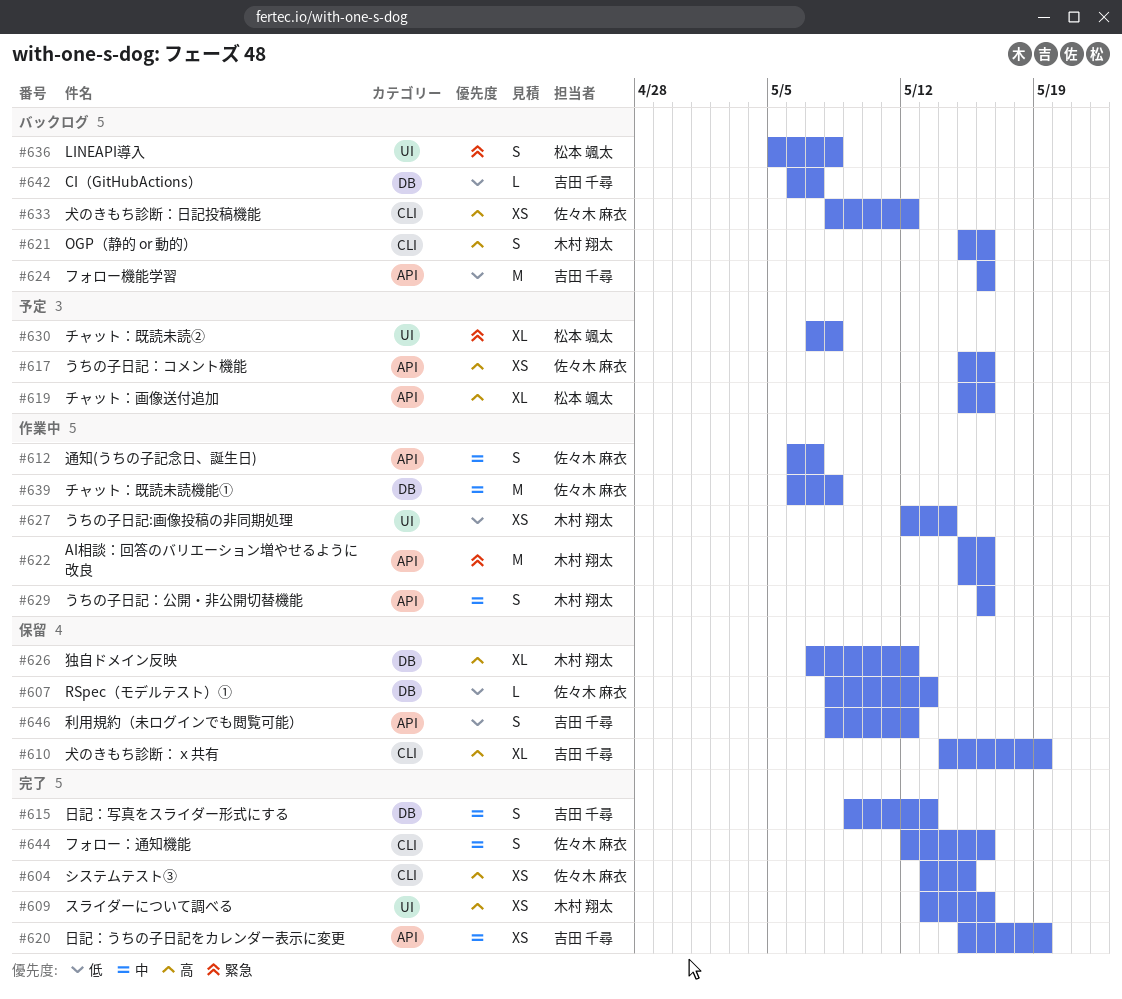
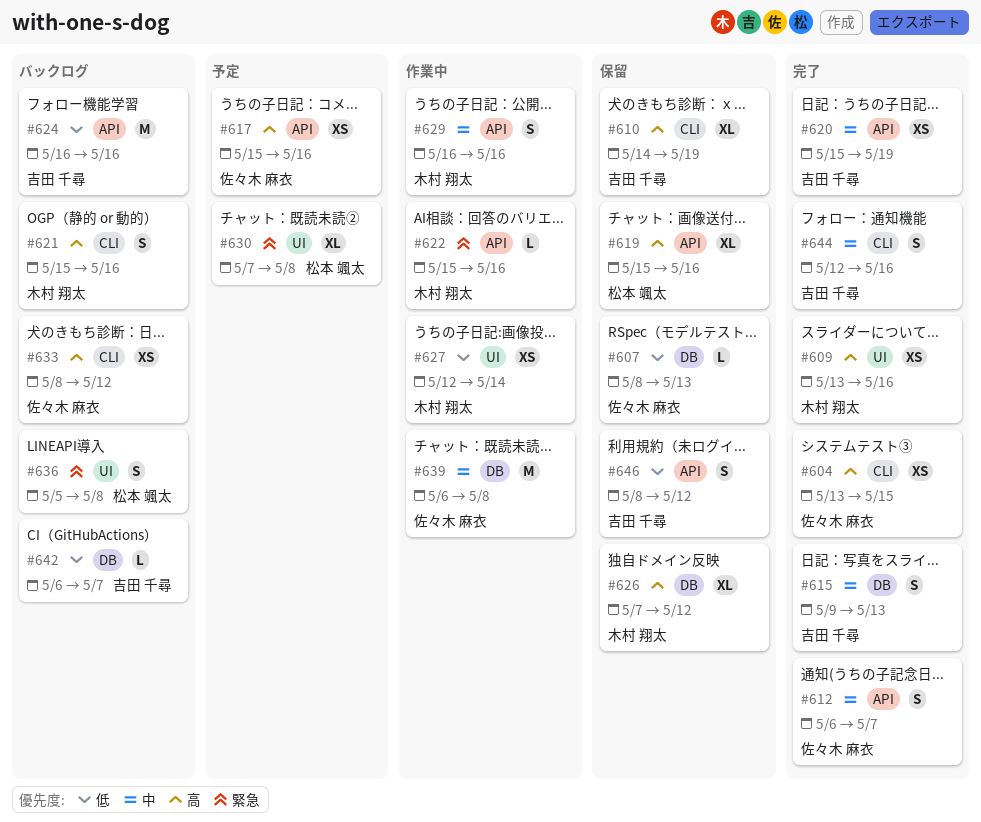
#612, status: 作業中 -> 完了
#619, status: 予定 -> 保留
#622, estimate: M -> L
#644, owner: 佐々木 麻衣 -> 吉田 千尋

